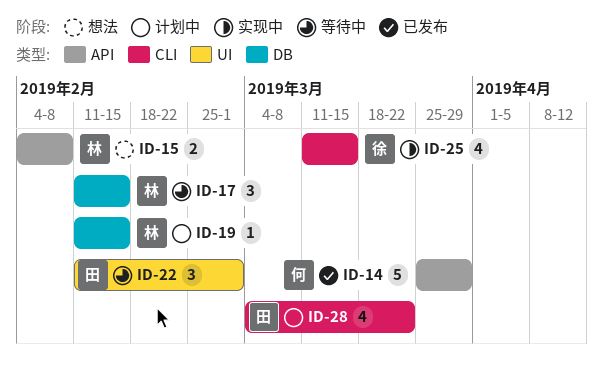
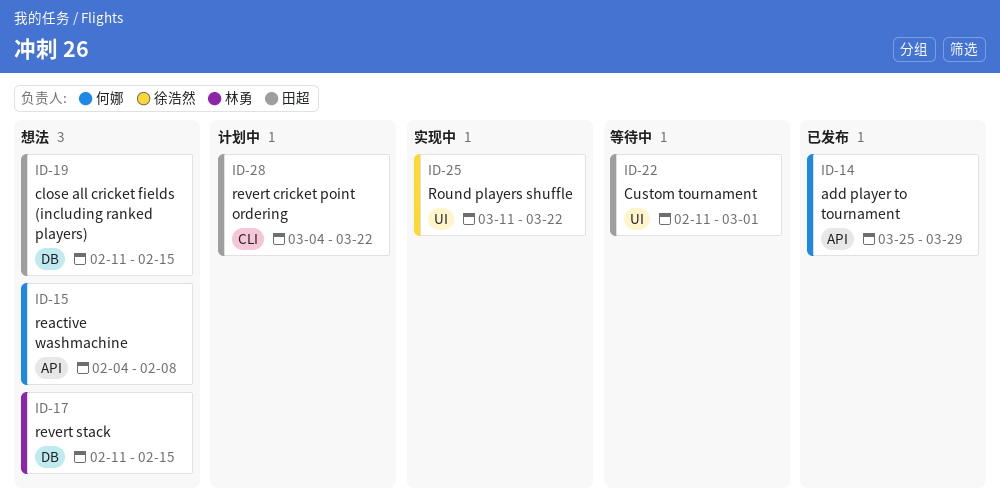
ID-15, owner: 林勇 -> 何娜
ID-17, status: 等待中 -> 想法
ID-19, status: 计划中 -> 想法
ID-19, owner: 林勇 -> 田超
ID-25, label: CLI -> UI
ID-25, due: Mar 15 -> Mar 22

